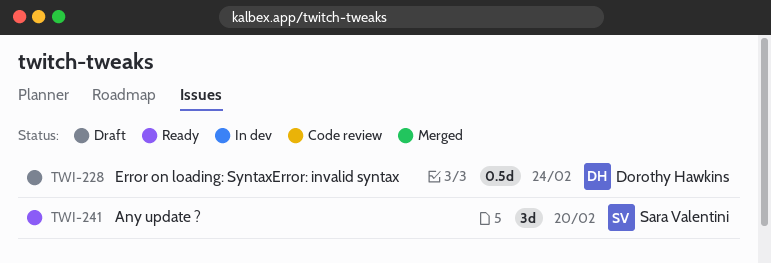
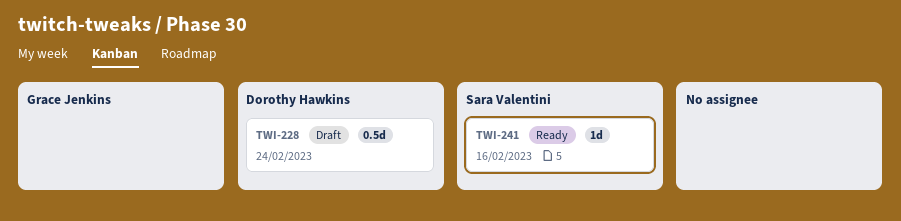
TWI-241, estimate: 3d -> 1d
TWI-241, due: Feb 20 -> Feb 16

